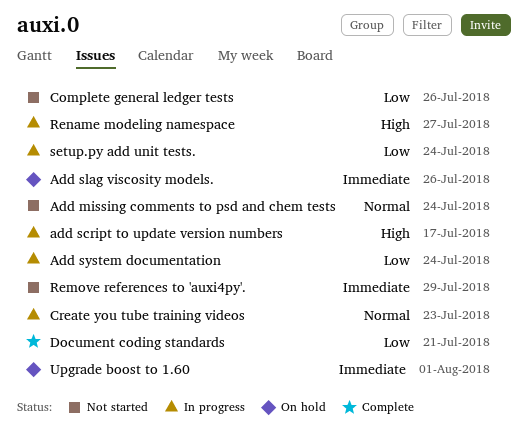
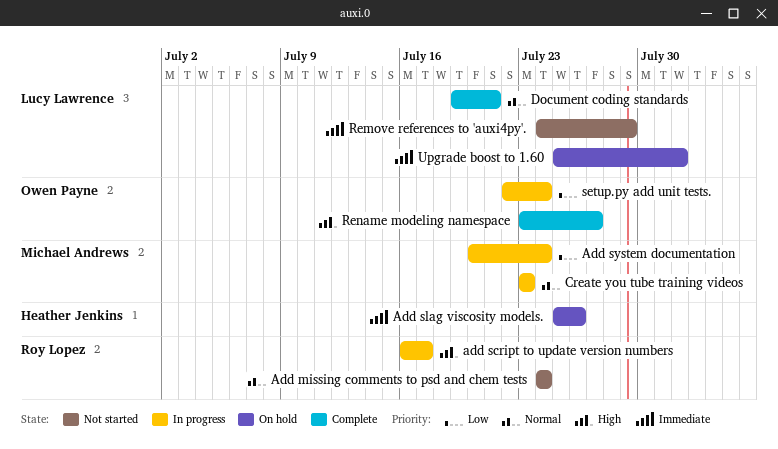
Complete general ledger tests: present -> none
Document coding standards, priority: Low -> Normal
Rename modeling namespace, status: In progress -> Complete

